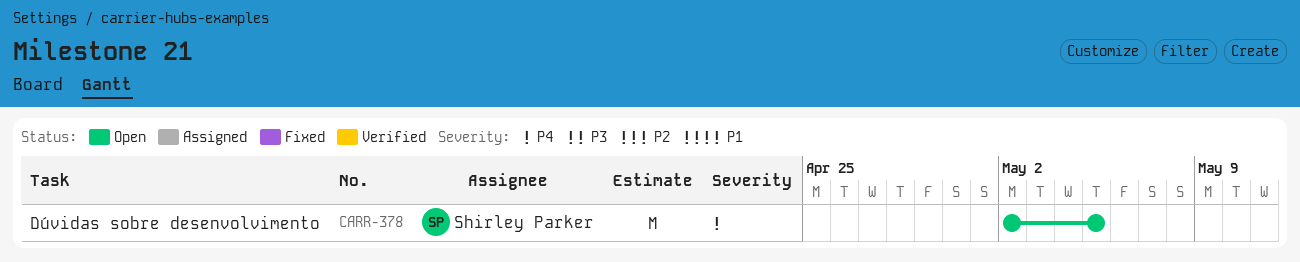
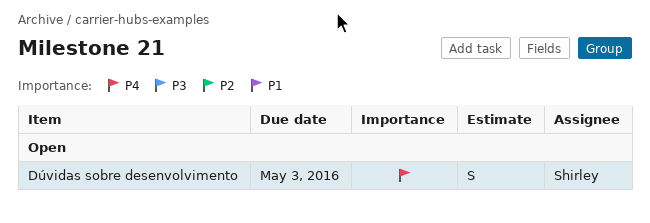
Dúvidas sobre desenvolvimento, estimate: M -> S
Dúvidas sobre desenvolvimento, due: May 5 -> May 3

